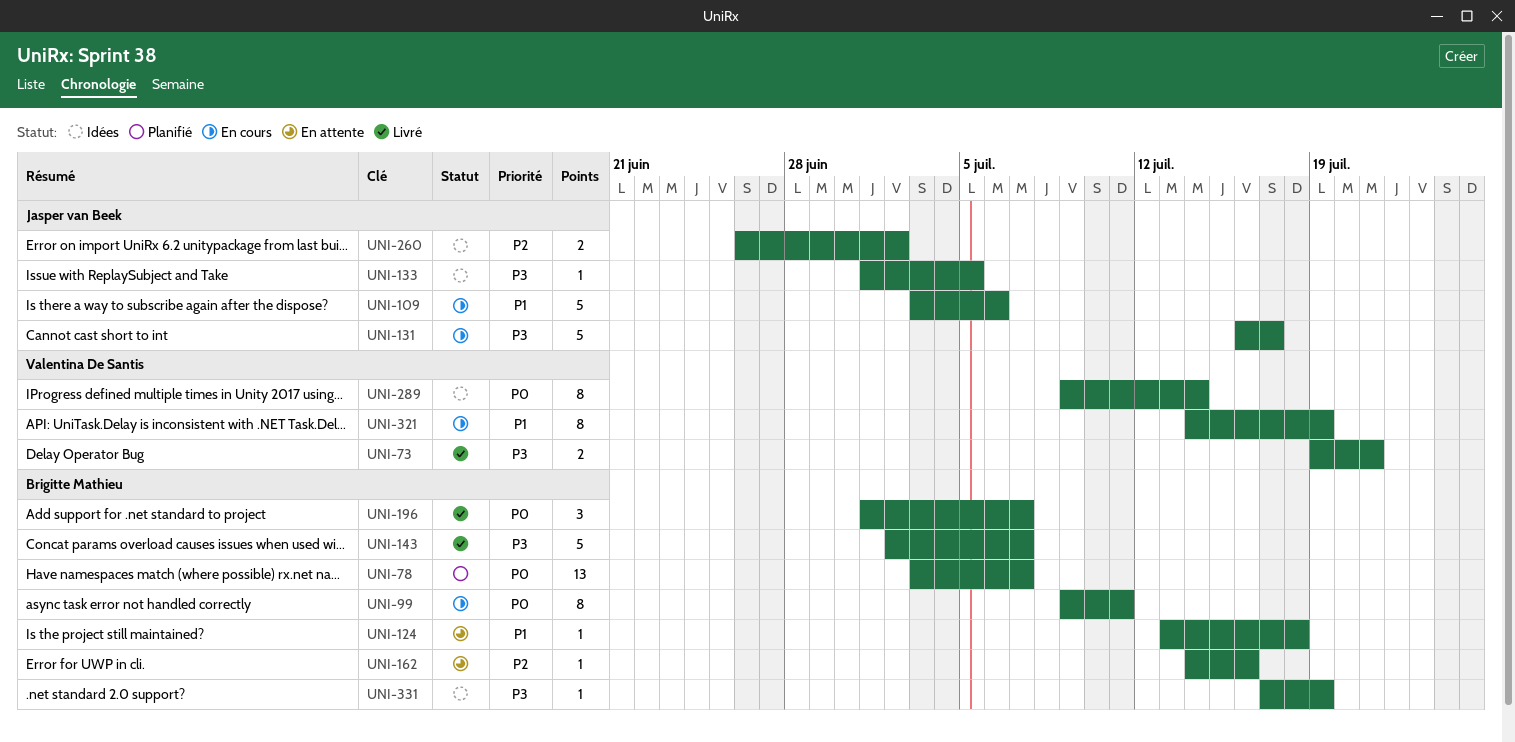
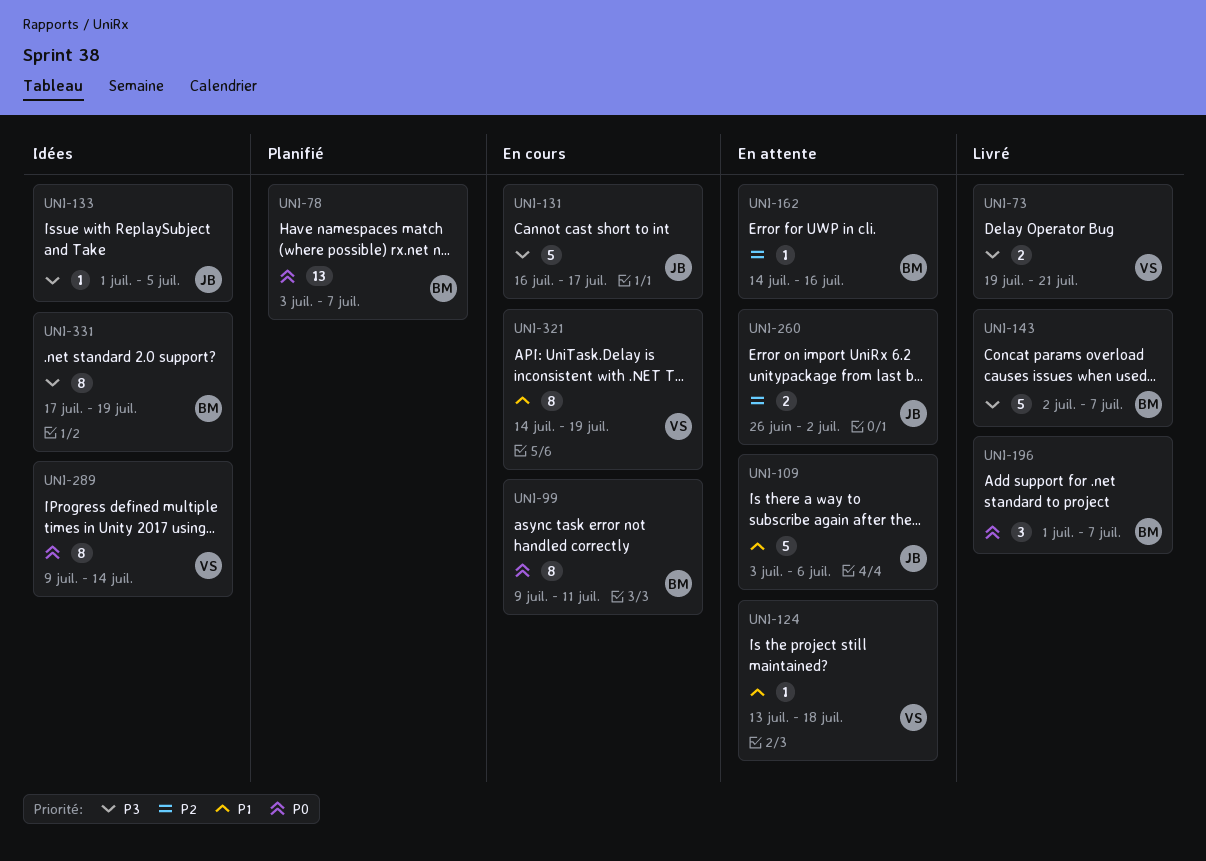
UNI-109, status: En cours -> En attente
UNI-124, owner: Brigitte Mathieu -> Valentina De Santis
UNI-260, status: Idées -> En attente
UNI-331, estimate: 1 -> 8

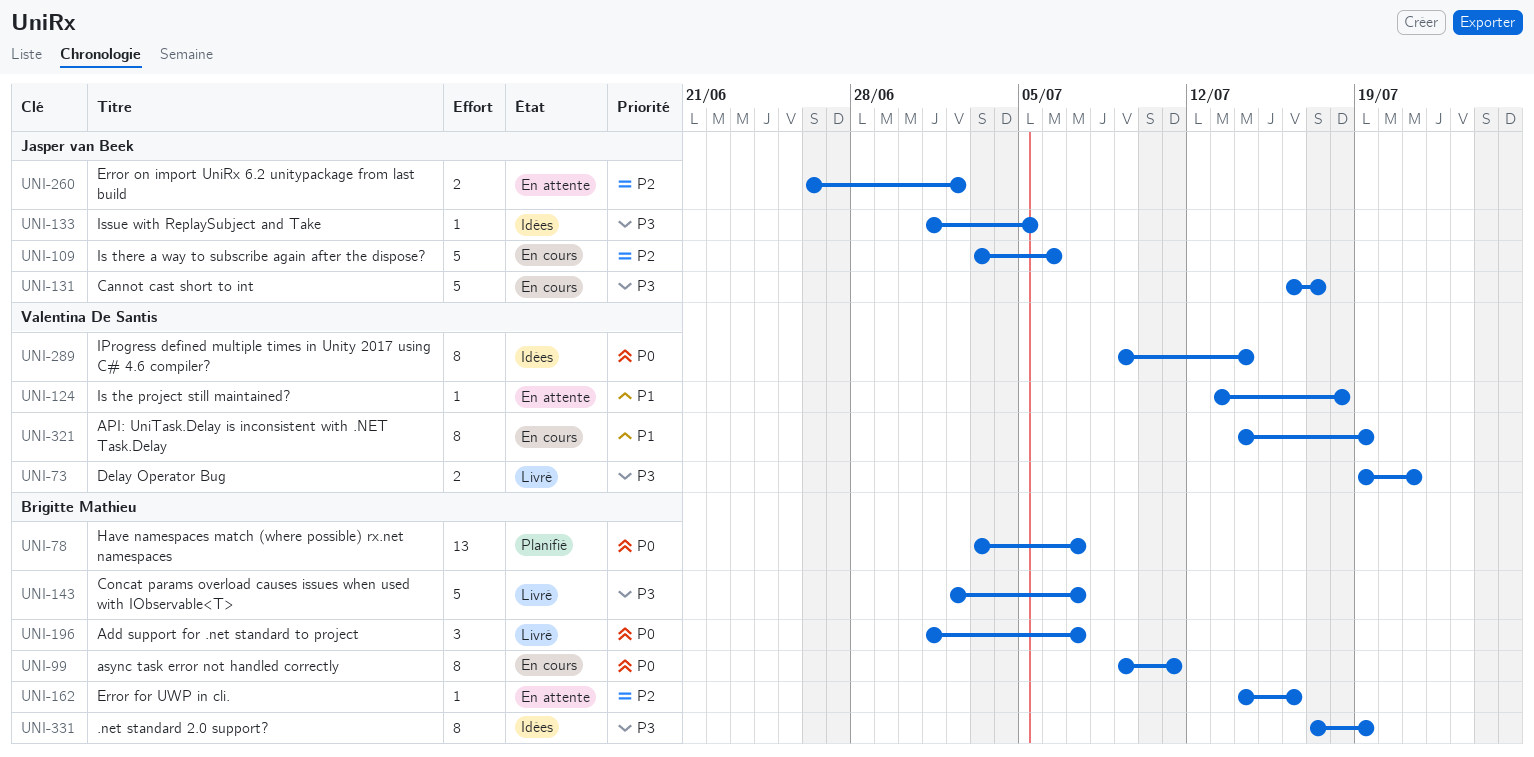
UNI-109, status: En attente -> En cours
UNI-109, priority: P1 -> P2

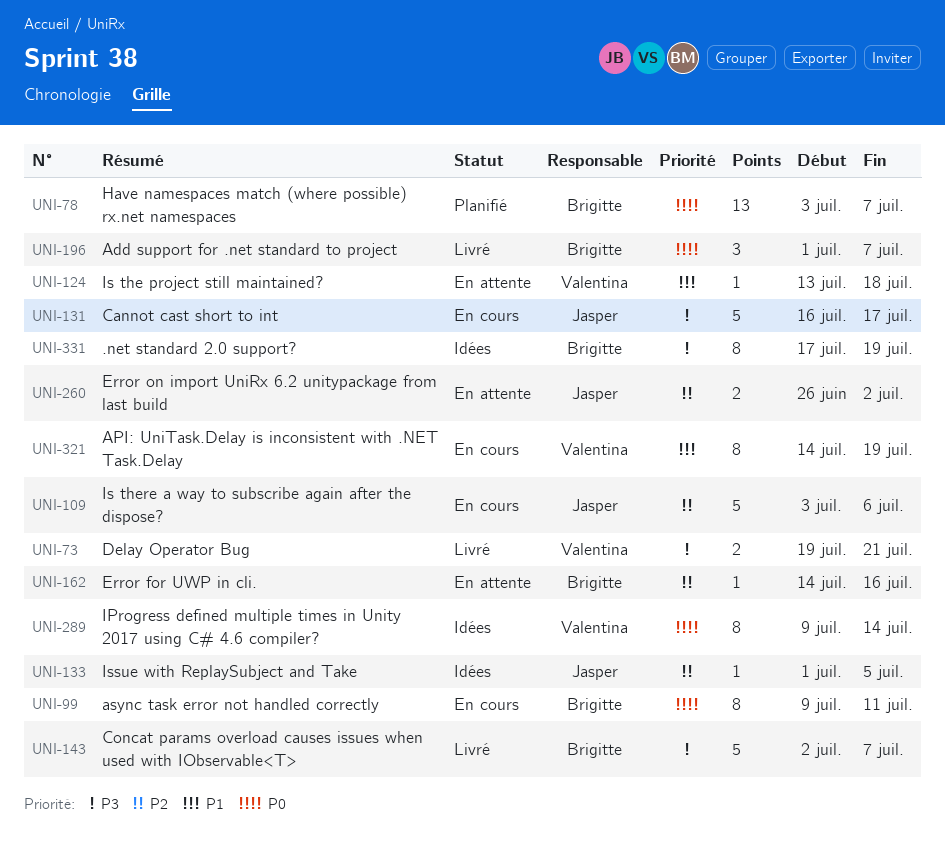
UNI-133, priority: P3 -> P2

